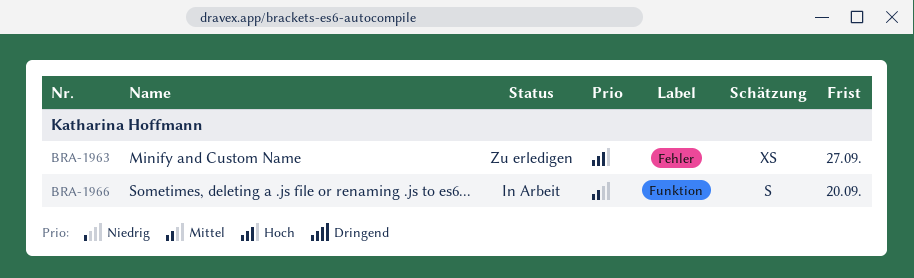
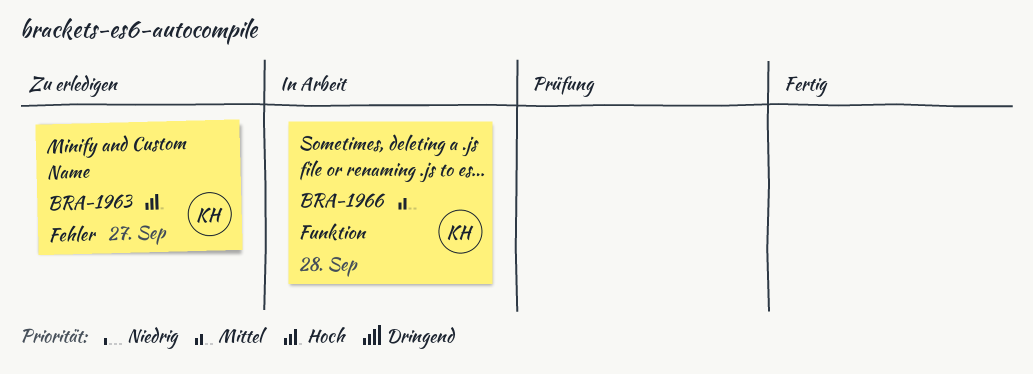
BRA-1966, due: Sep 20 -> Sep 28

